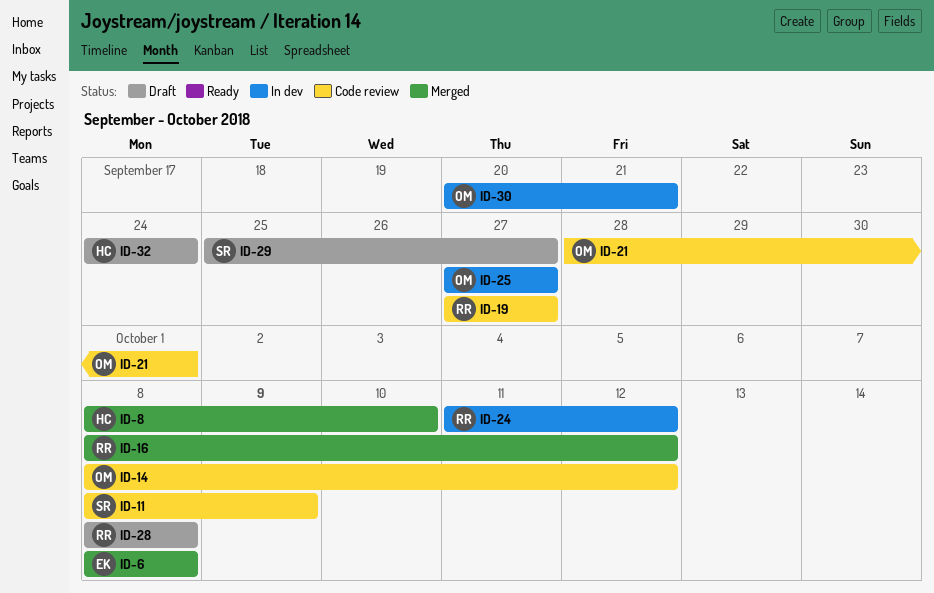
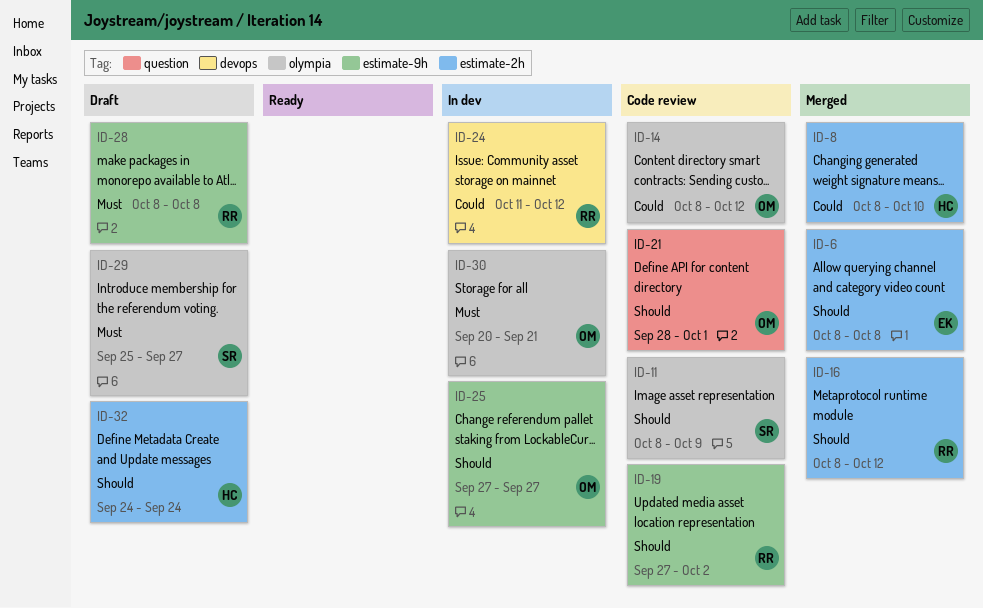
ID-19, due: Sep 27 -> Oct 2

